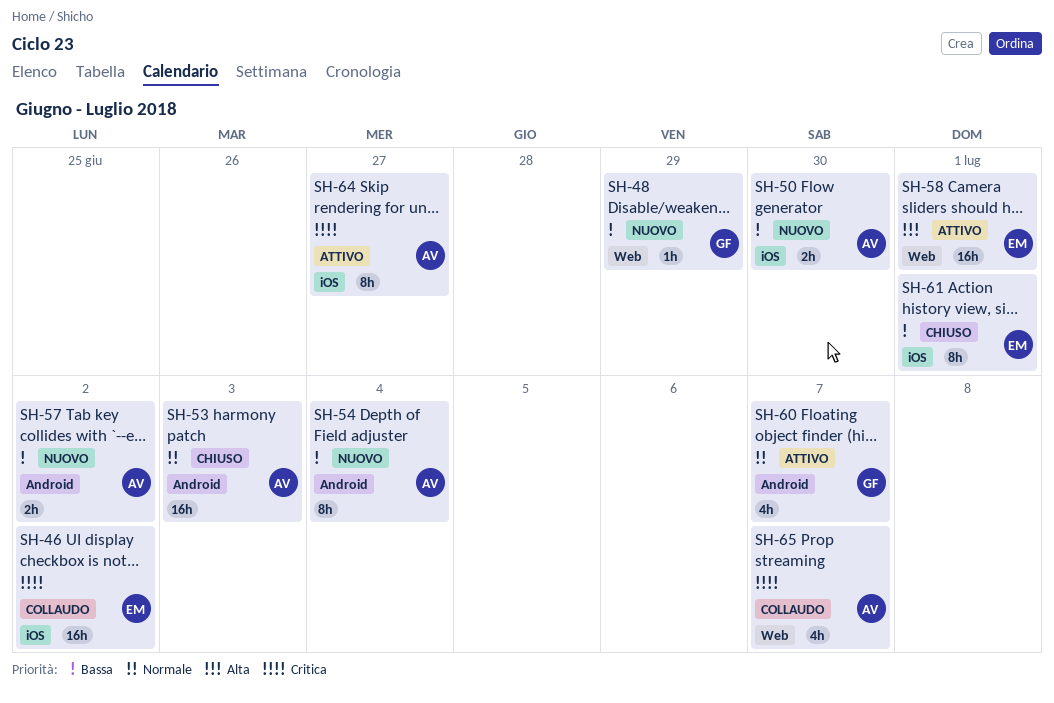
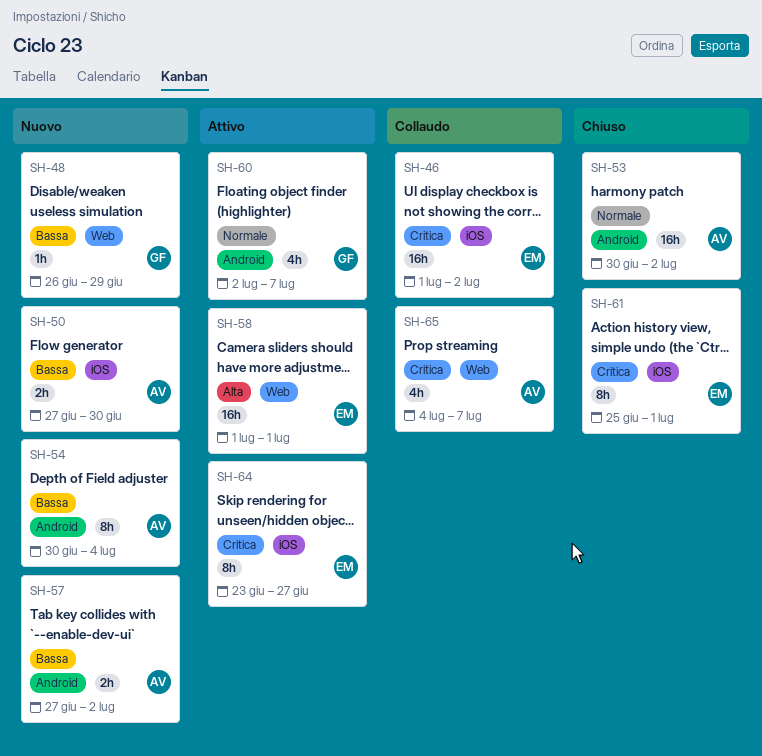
SH-53, due: Jul 3 -> Jul 2
SH-61, priority: Bassa -> Critica
SH-64, owner: AV -> EM

